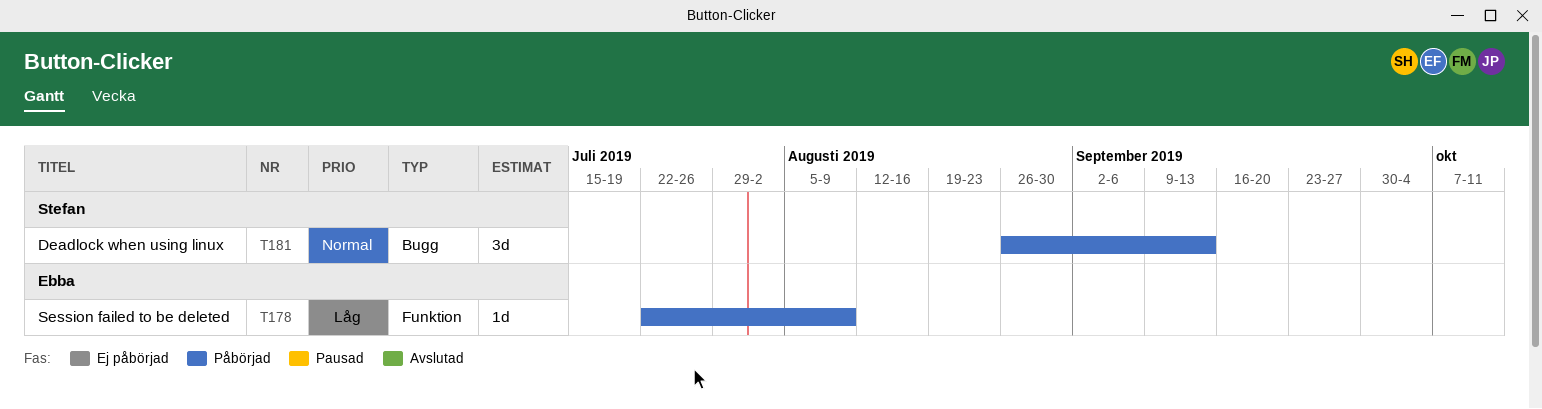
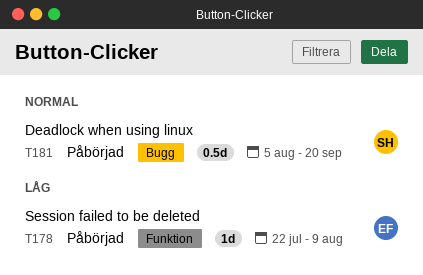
T181, estimate: 3d -> 0.5d
T181, start: Aug 26 -> Aug 5
T181, due: Sep 13 -> Sep 20

